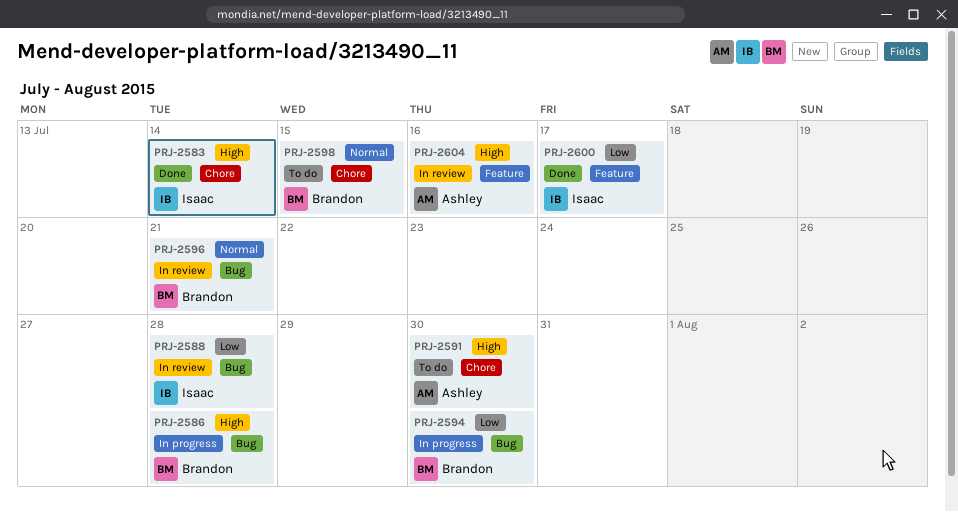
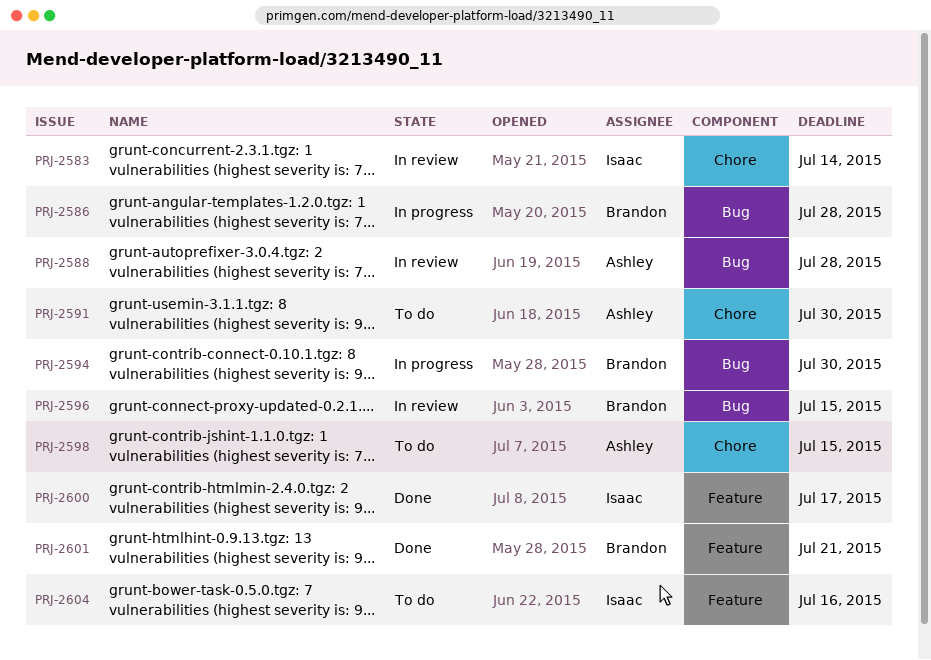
PRJ-2583, status: Done -> In review
PRJ-2588, owner: Isaac -> Ashley
PRJ-2596, due: Jul 21 -> Jul 15
PRJ-2598, owner: Brandon -> Ashley
PRJ-2601: none -> present
PRJ-2604, status: In review -> To do
PRJ-2604, owner: Ashley -> Isaac

